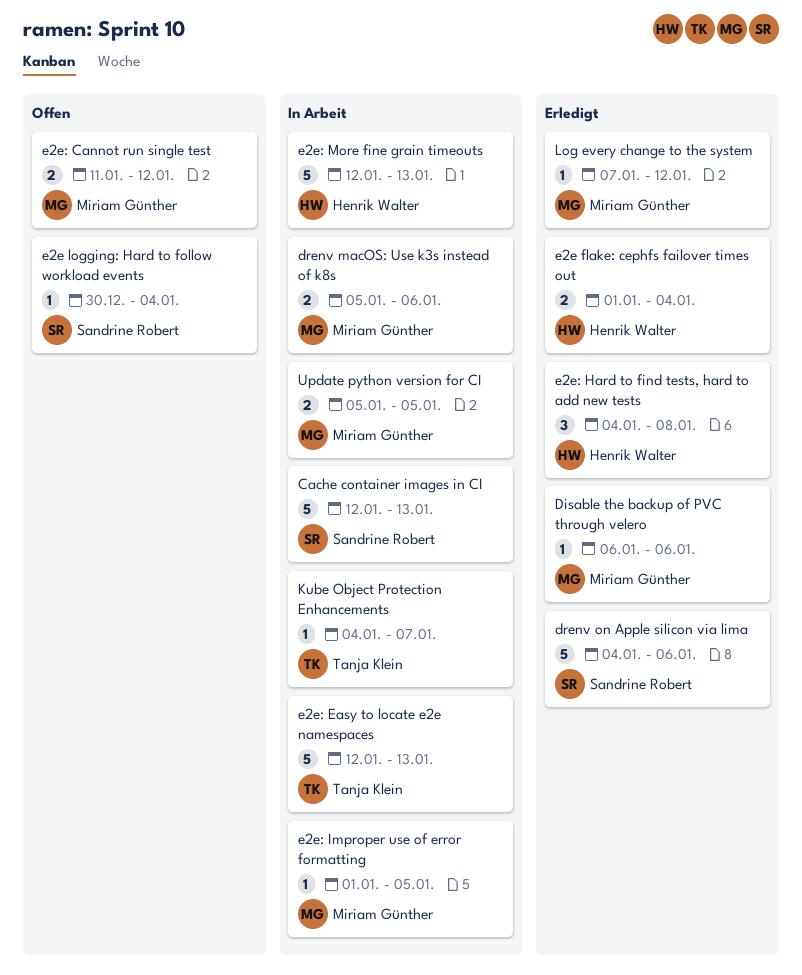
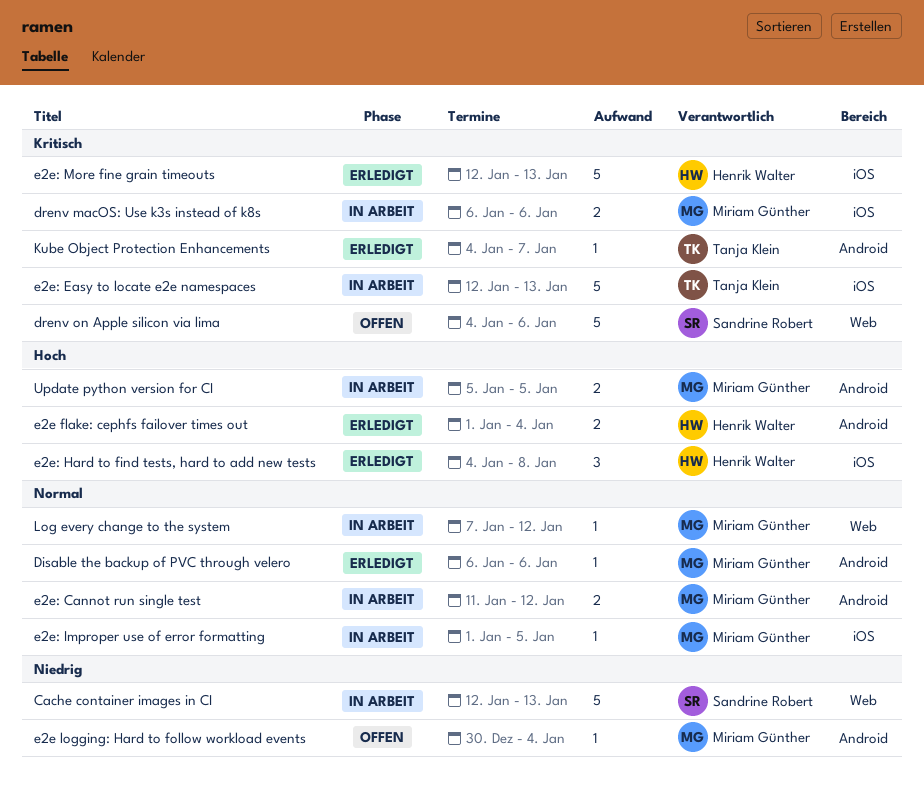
drenv macOS: Use k3s instead of k8s, start: Jan 5 -> Jan 6
drenv on Apple silicon via lima, status: Erledigt -> Offen
e2e logging: Hard to follow workload events, owner: Sandrine Robert -> Miriam Günther
e2e: Cannot run single test, status: Offen -> In Arbeit
e2e: More fine grain timeouts, status: In Arbeit -> Erledigt
Kube Object Protection Enhancements, status: In Arbeit -> Erledigt
Log every change to the system, status: Erledigt -> In Arbeit

